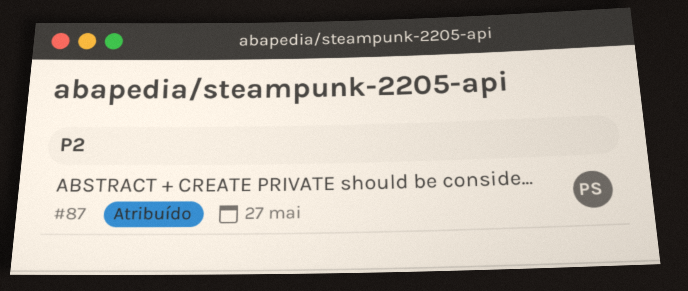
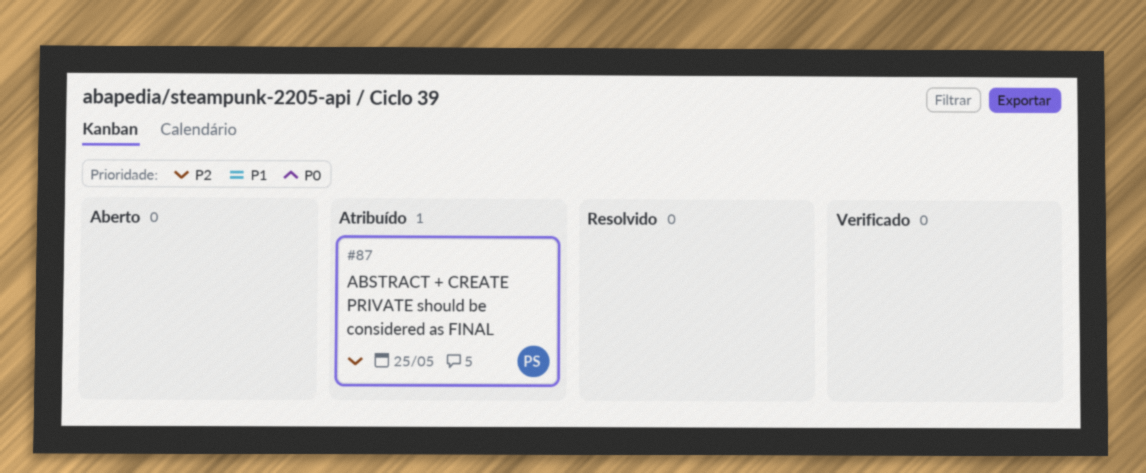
#87, due: May 27 -> May 25

